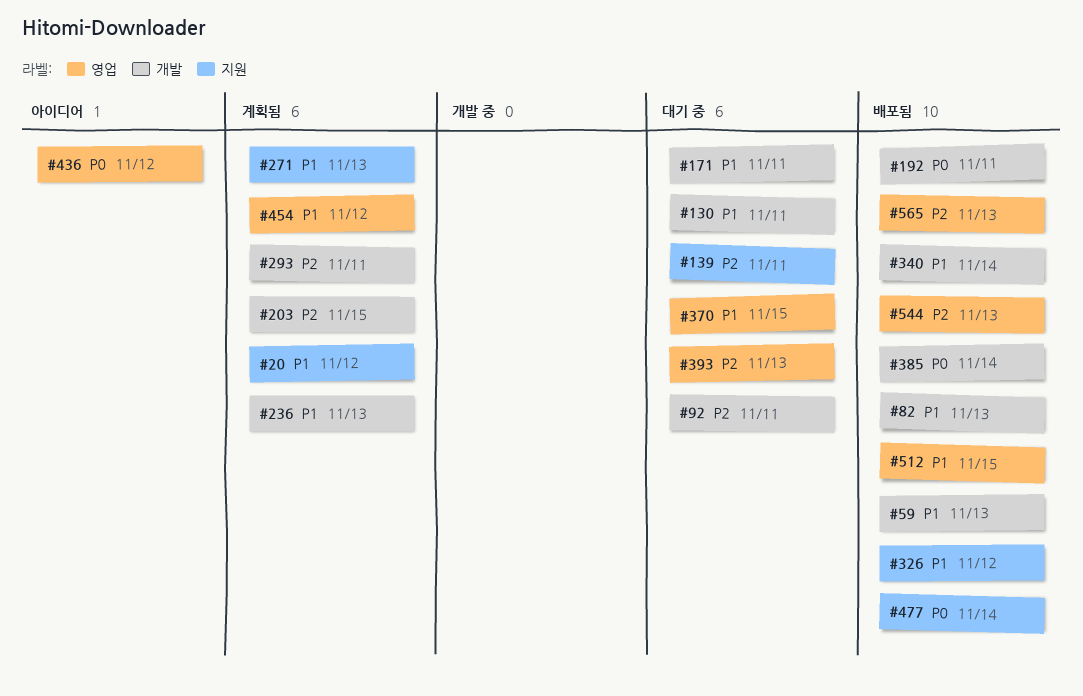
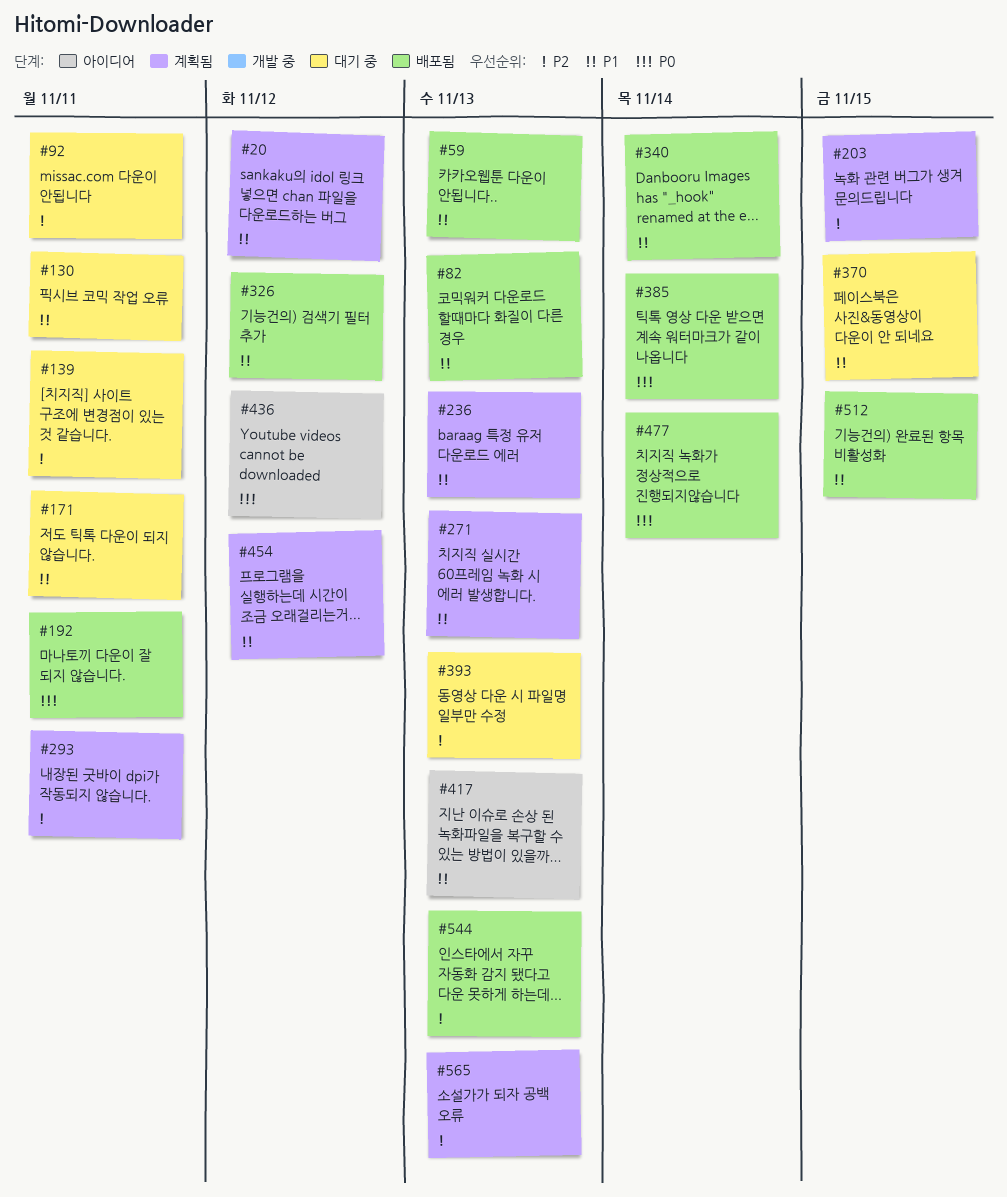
#417: none -> present
#565, status: 배포됨 -> 계획됨

